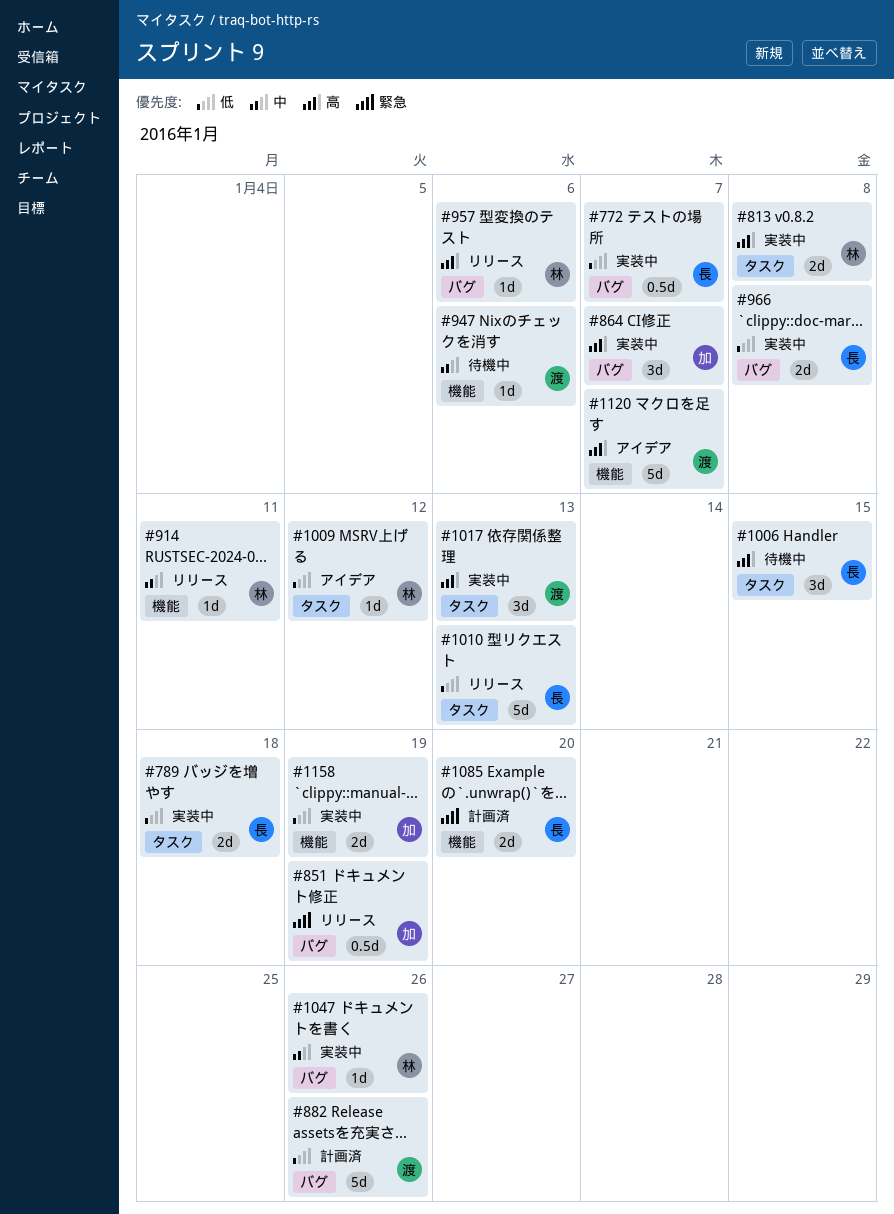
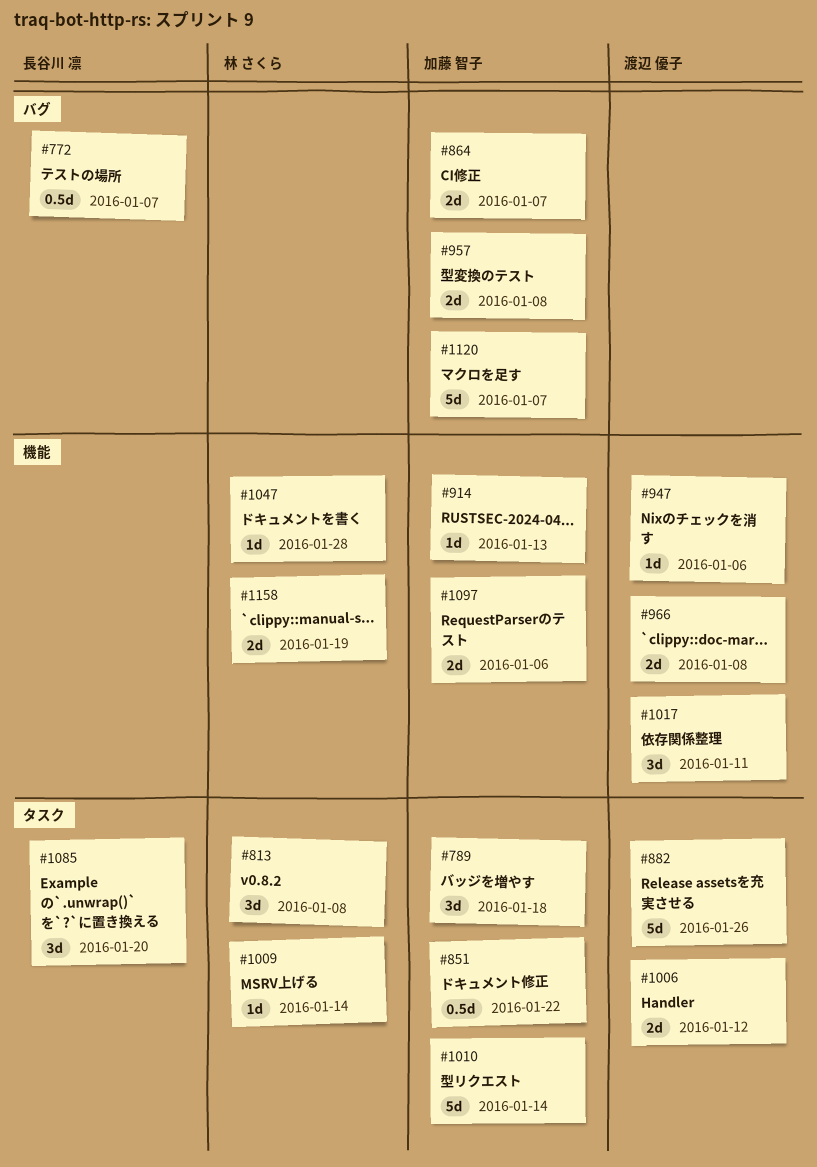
#789, owner: 長谷川 凛 -> 加藤 智子
#789, estimate: 2d -> 3d
#813, estimate: 2d -> 3d
#851, label: バグ -> タスク
#851, due: Jan 19 -> Jan 22
#864, estimate: 3d -> 2d
#882, label: バグ -> タスク
#914, owner: 林 さくら -> 加藤 智子
#914, due: Jan 11 -> Jan 13
#957, owner: 林 さくら -> 加藤 智子
#957, estimate: 1d -> 2d
#957, due: Jan 6 -> Jan 8
#966, owner: 長谷川 凛 -> 渡辺 優子
#966, label: バグ -> 機能
#1006, owner: 長谷川 凛 -> 渡辺 優子
#1006, estimate: 3d -> 2d
#1006, due: Jan 15 -> Jan 12
#1009, due: Jan 12 -> Jan 14
#1010, owner: 長谷川 凛 -> 加藤 智子
#1010, due: Jan 13 -> Jan 14
#1017, label: タスク -> 機能
#1017, due: Jan 13 -> Jan 11
#1047, label: バグ -> 機能
#1047, due: Jan 26 -> Jan 28
#1085, label: 機能 -> タスク
#1085, estimate: 2d -> 3d
#1097: none -> present
#1120, owner: 渡辺 優子 -> 加藤 智子
#1120, label: 機能 -> バグ
#1158, owner: 加藤 智子 -> 林 さくら

